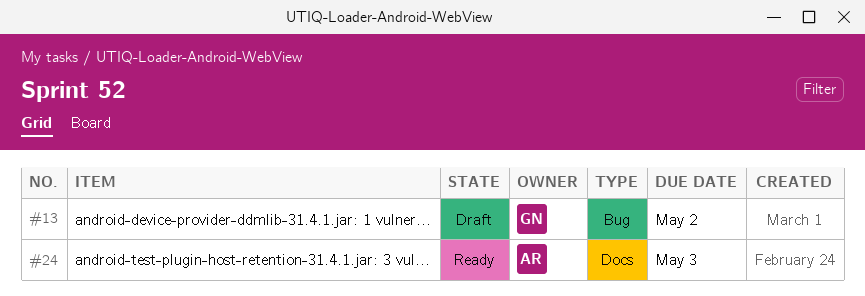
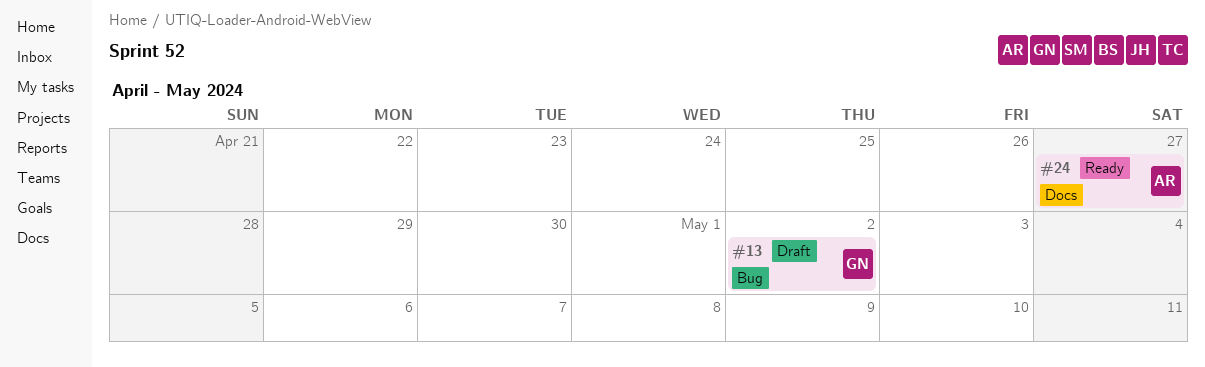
#24, due: May 3 -> Apr 27

